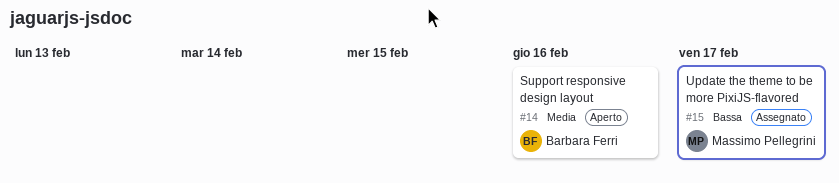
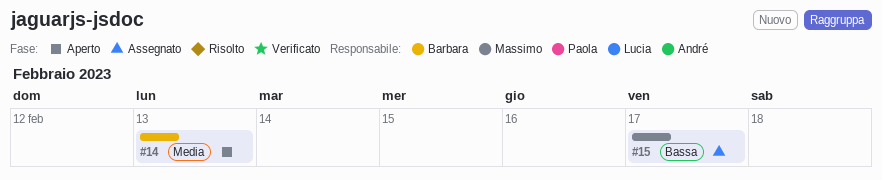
#14, due: Feb 16 -> Feb 13

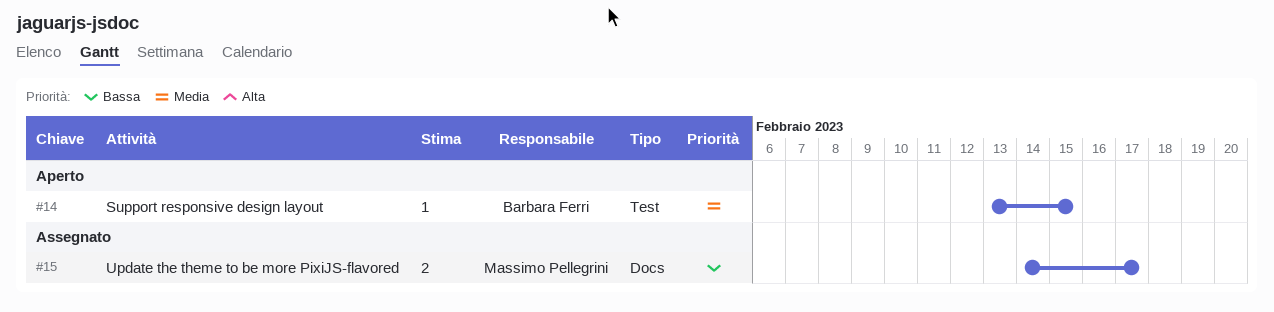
#14, due: Feb 13 -> Feb 15

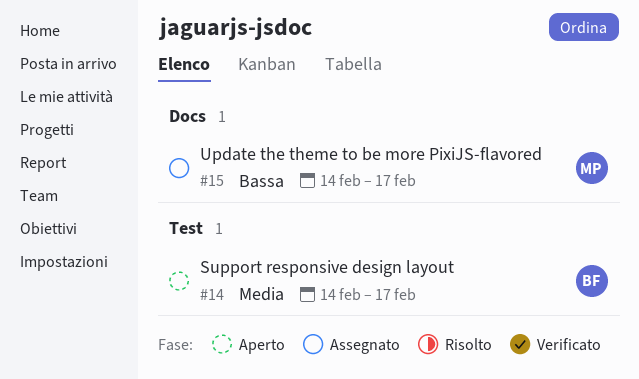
#14, start: Feb 13 -> Feb 14
#14, due: Feb 15 -> Feb 17

